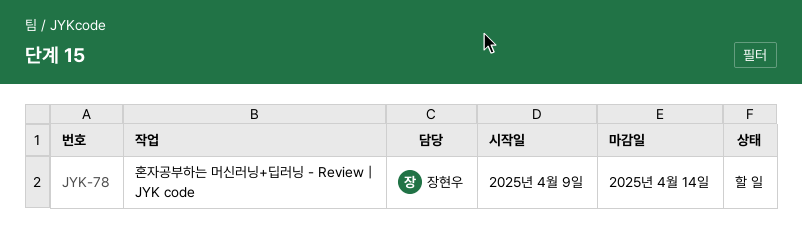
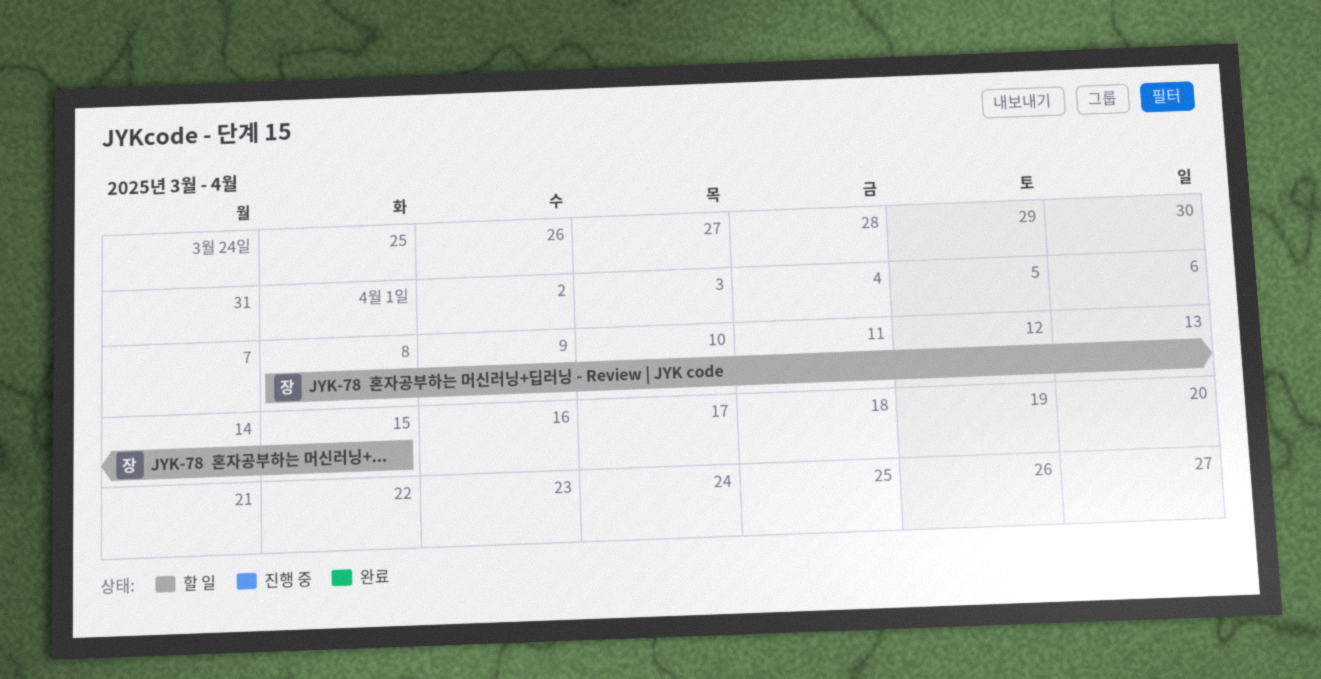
JYK-78, start: Apr 9 -> Apr 8
JYK-78, due: Apr 14 -> Apr 15

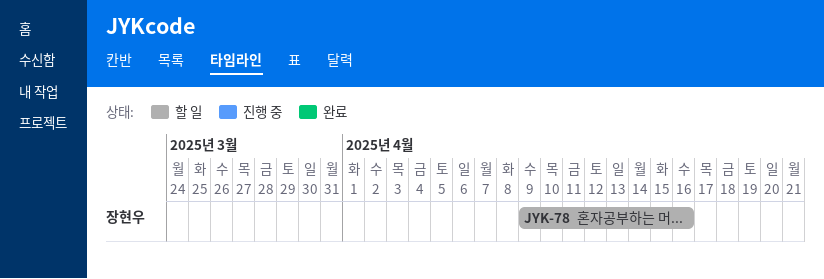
JYK-78, start: Apr 8 -> Apr 9
JYK-78, due: Apr 15 -> Apr 16

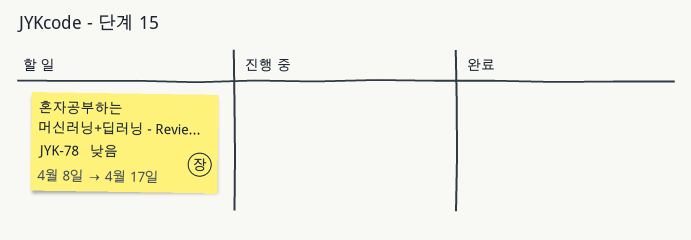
JYK-78, start: Apr 9 -> Apr 8
JYK-78, due: Apr 16 -> Apr 17

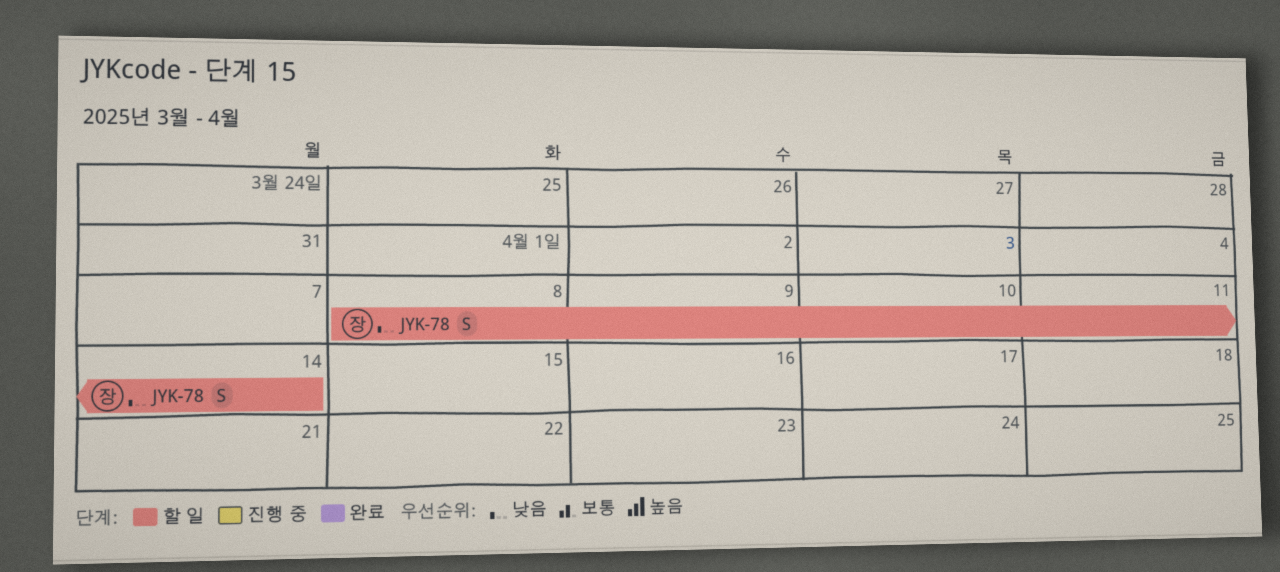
JYK-78, due: Apr 17 -> Apr 14

